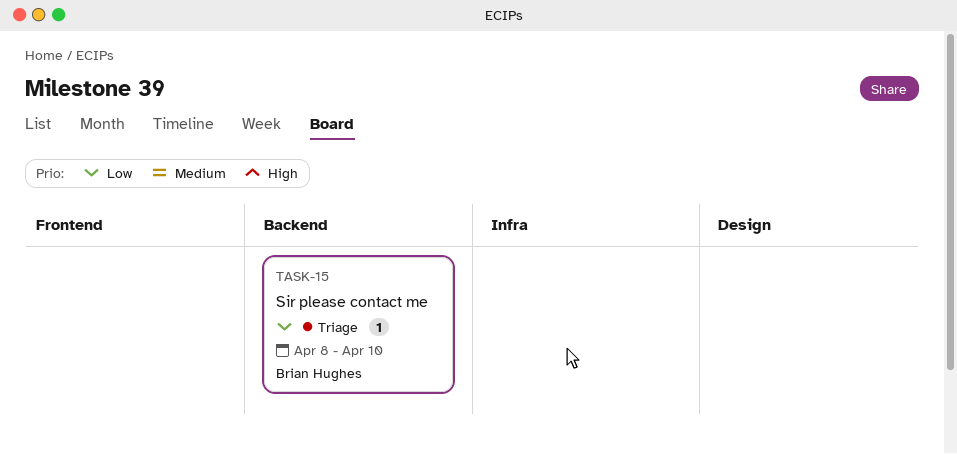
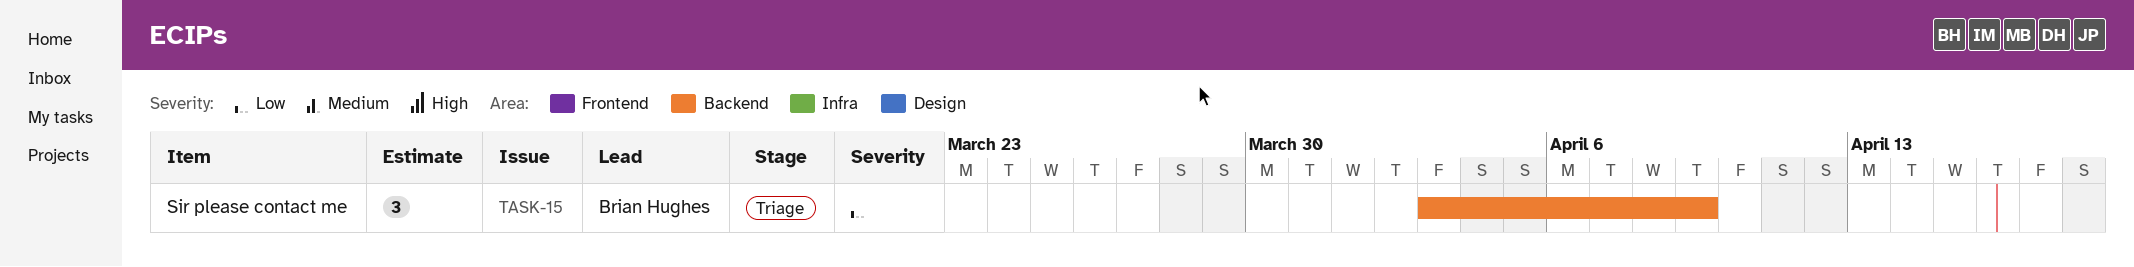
TASK-15, estimate: 1 -> 3
TASK-15, start: Apr 8 -> Apr 3
TASK-15, due: Apr 10 -> Apr 9

